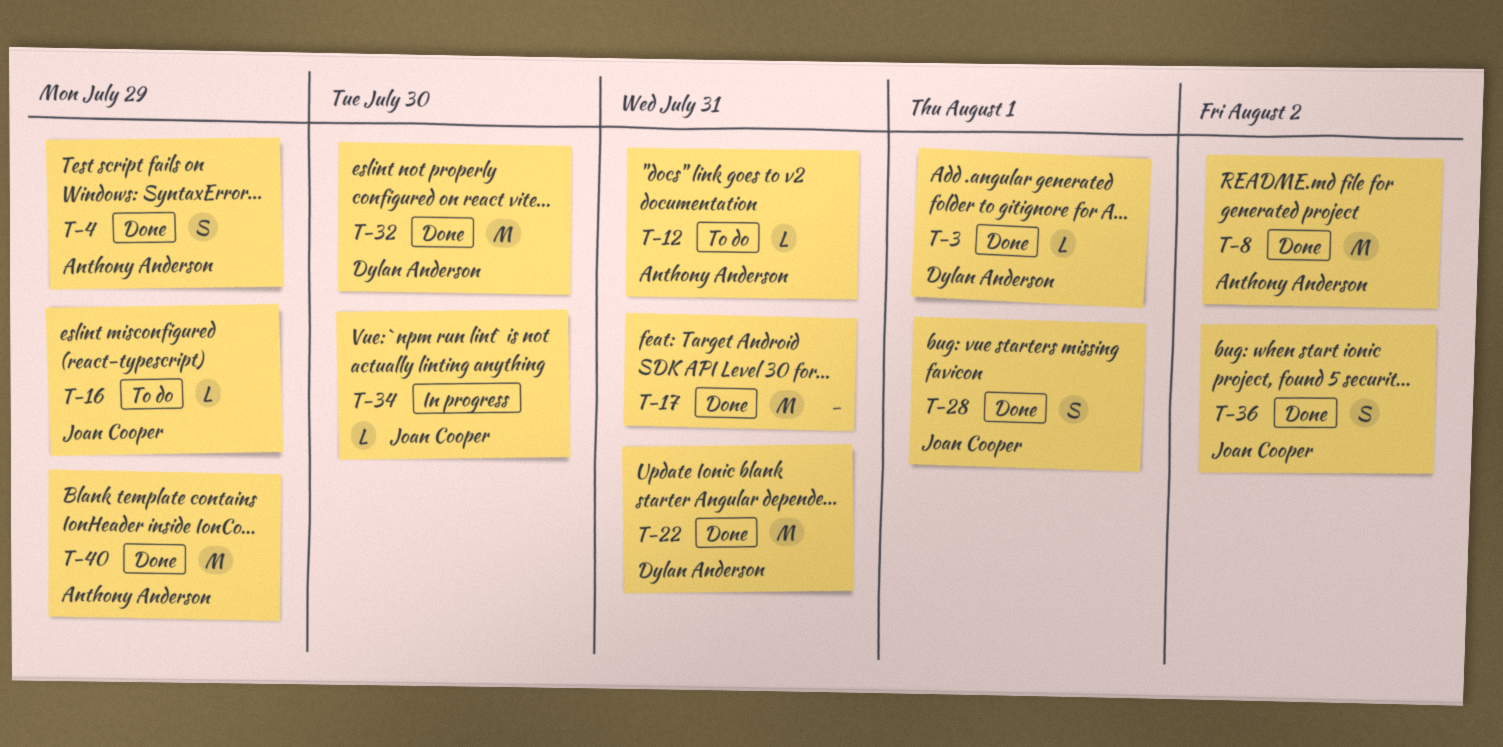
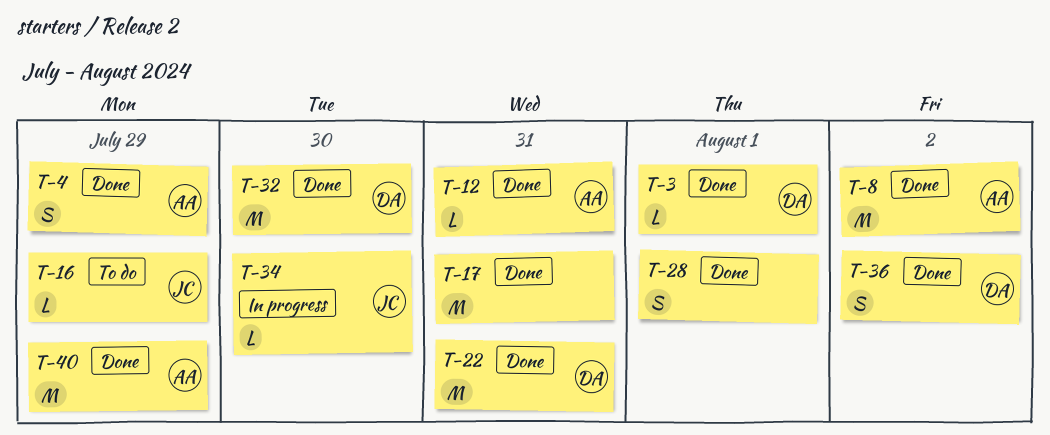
T-12, status: To do -> Done
T-28, owner: Joan Cooper -> none
T-36, owner: Joan Cooper -> Dylan Anderson

